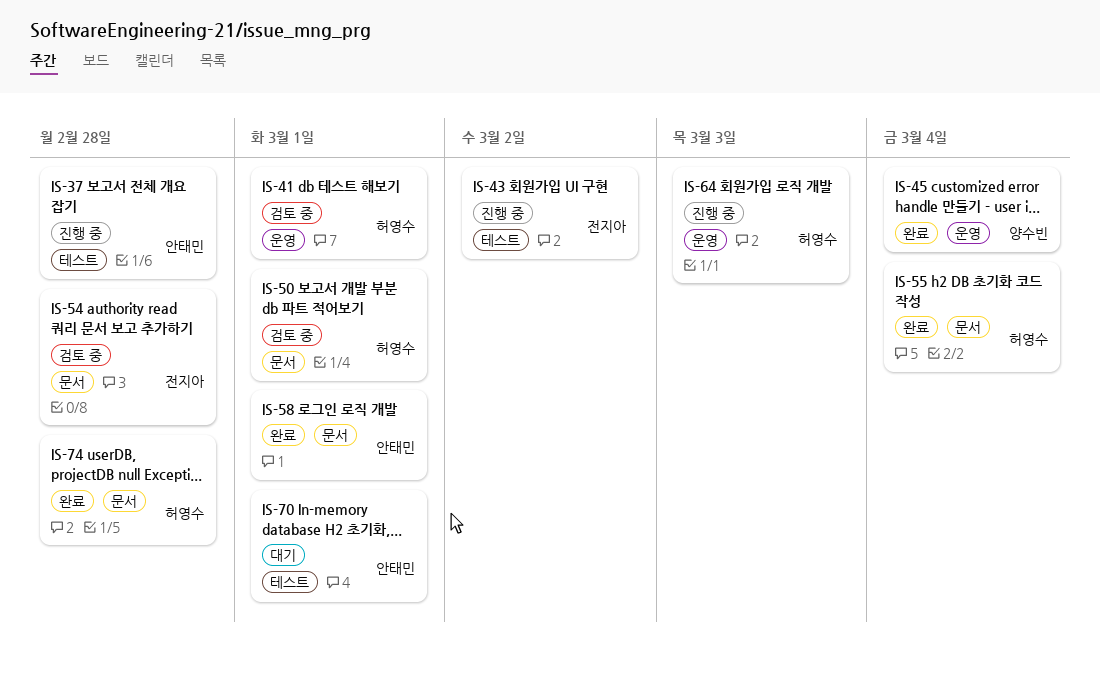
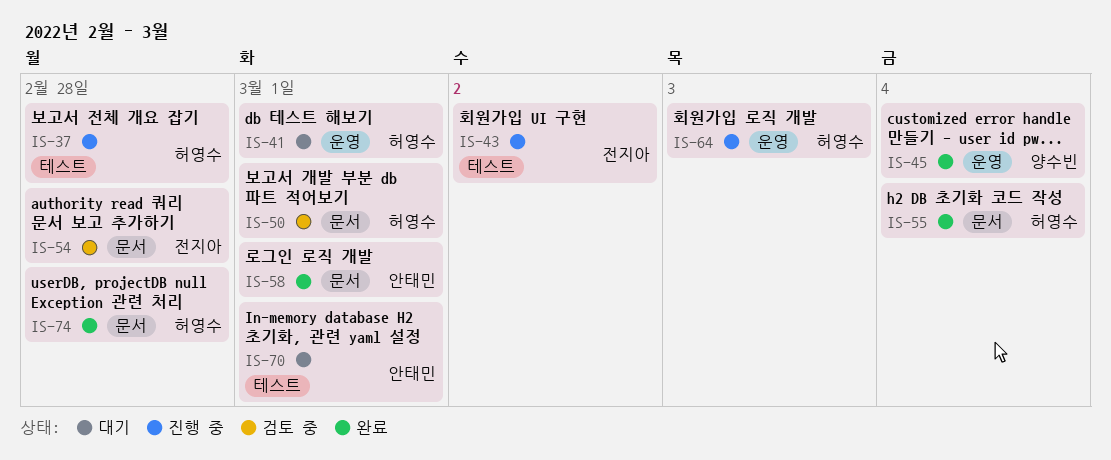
IS-37, owner: 안태민 -> 허영수
IS-41, status: 검토 중 -> 대기

